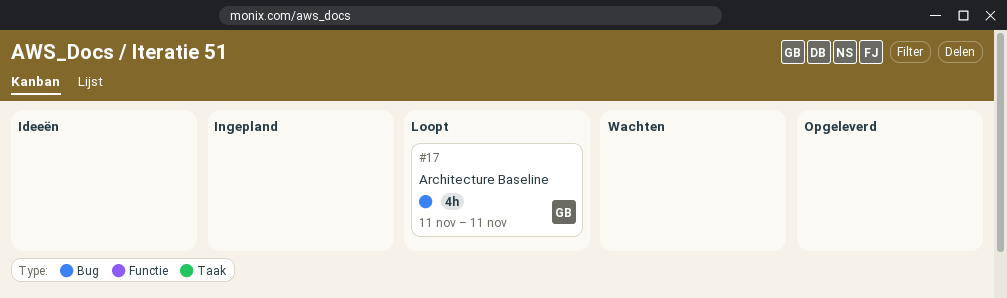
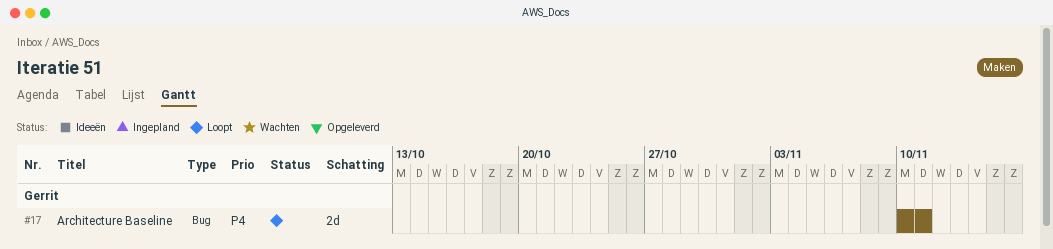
#17, estimate: 4h -> 2d
#17, start: Nov 11 -> Nov 10

